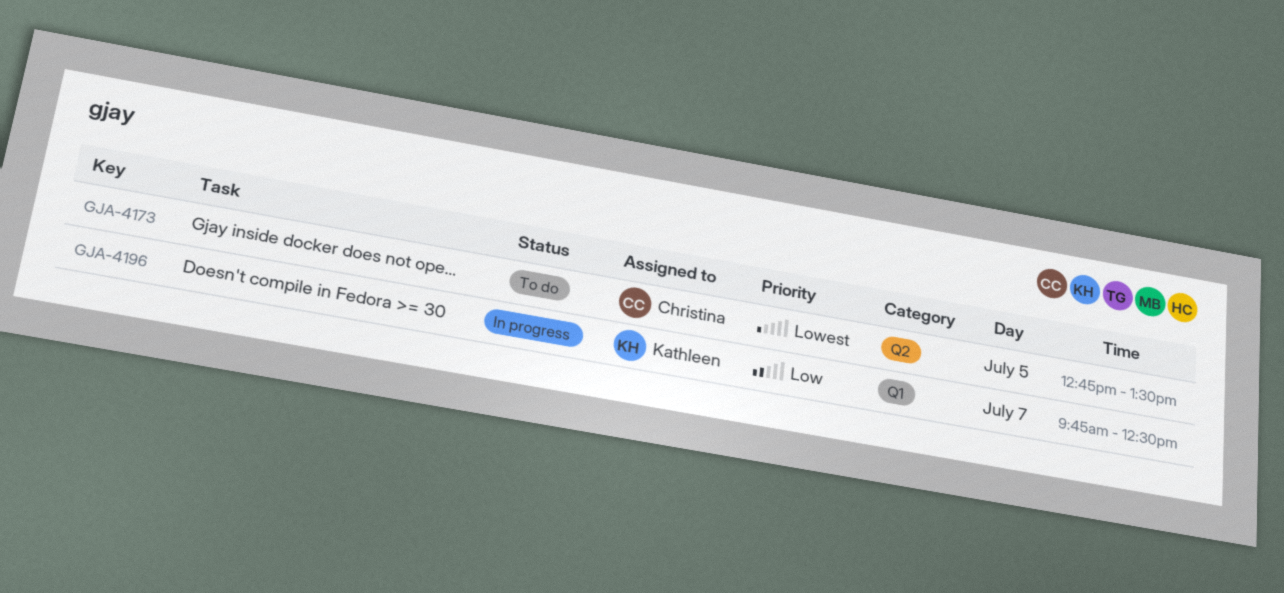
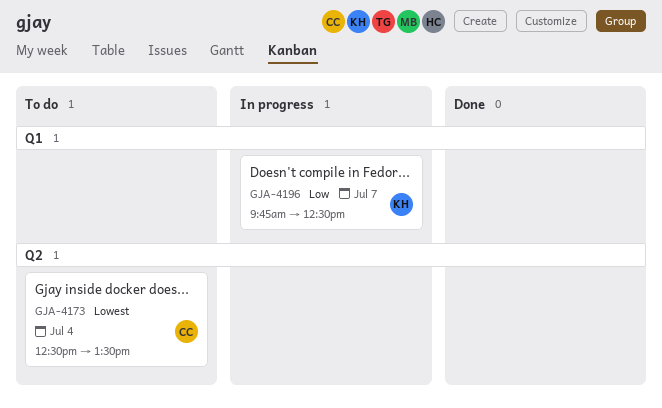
GJA-4173, day: Jul 5 -> Jul 4
GJA-4173, begins: 12:45 -> 12:30

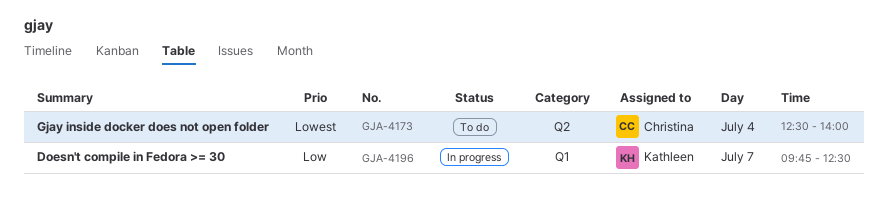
GJA-4173, ends: 13:30 -> 14:00

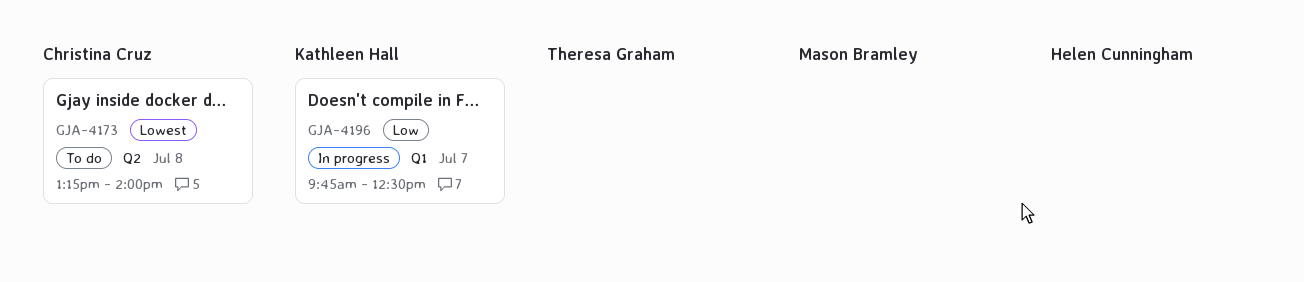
GJA-4173, day: Jul 4 -> Jul 8
GJA-4173, begins: 12:30 -> 13:15

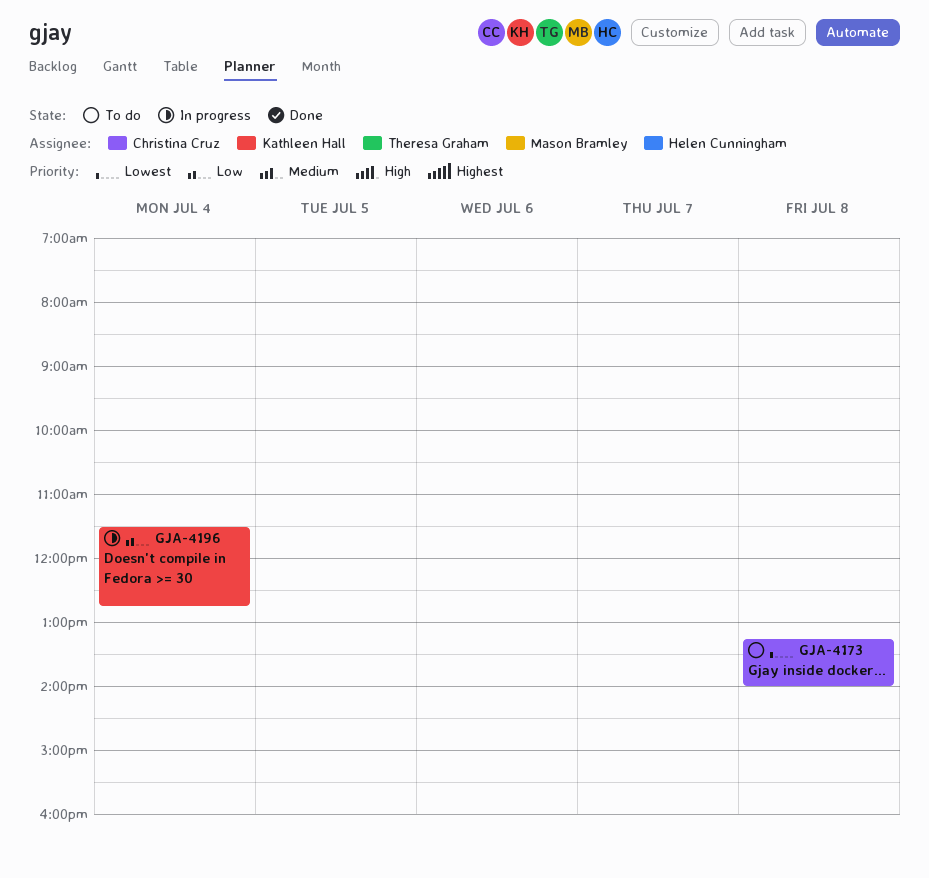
GJA-4196, day: Jul 7 -> Jul 4
GJA-4196, begins: 09:45 -> 11:30
GJA-4196, ends: 12:30 -> 12:45

